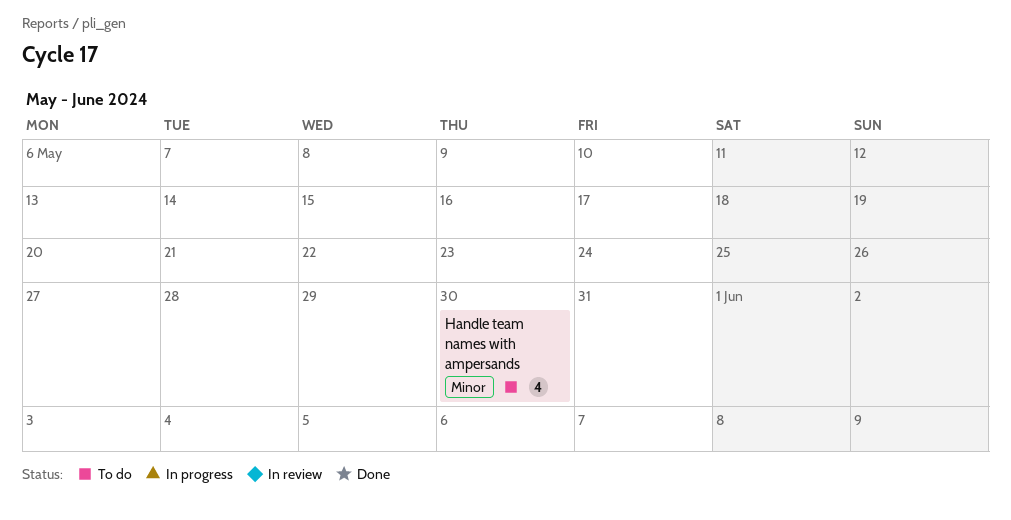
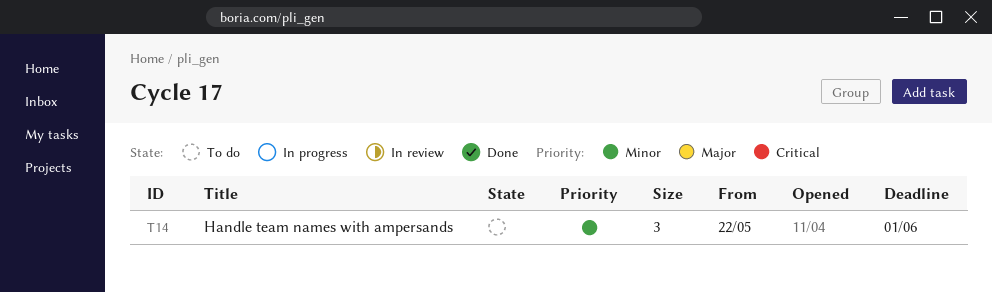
Handle team names with ampersands, estimate: 4 -> 3
Handle team names with ampersands, due: May 30 -> Jun 1

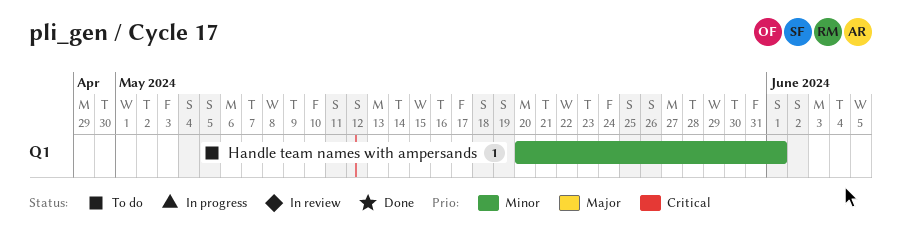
Handle team names with ampersands, estimate: 3 -> 1
Handle team names with ampersands, start: May 22 -> May 20

